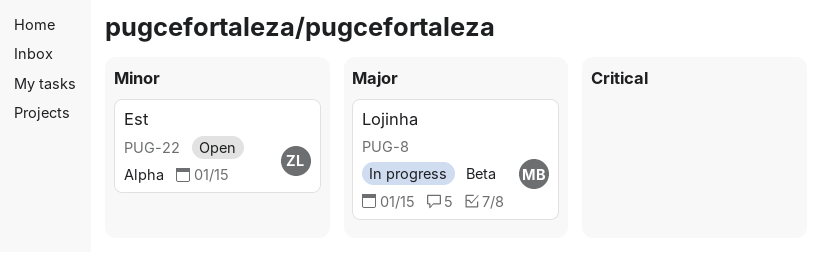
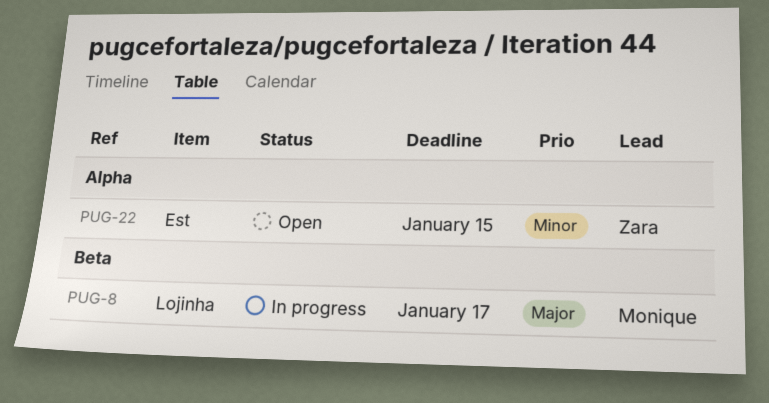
PUG-8, due: Jan 15 -> Jan 17

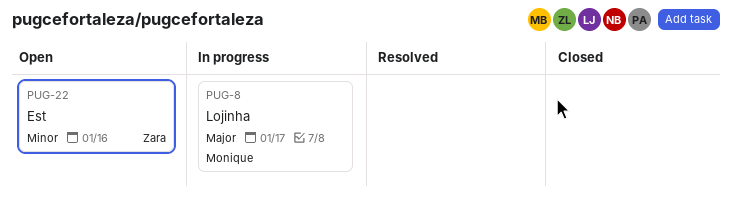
PUG-22, due: Jan 15 -> Jan 16

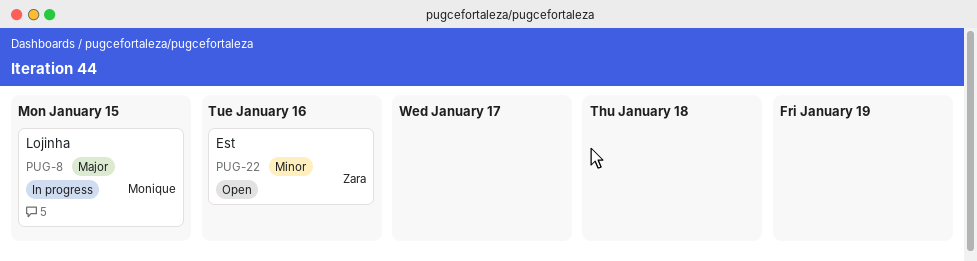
PUG-8, due: Jan 17 -> Jan 15

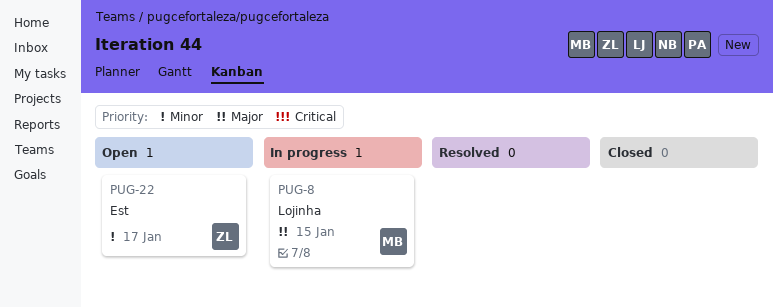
PUG-22, due: Jan 16 -> Jan 17

